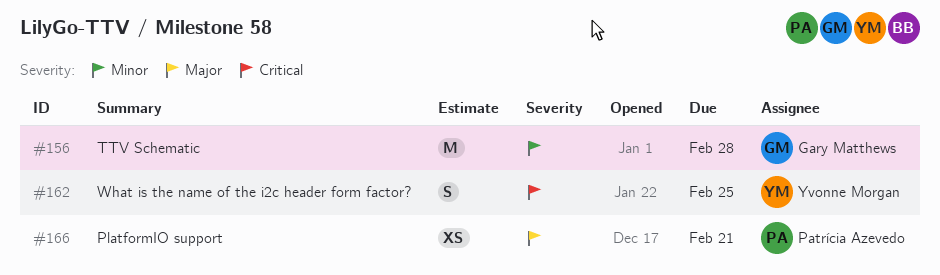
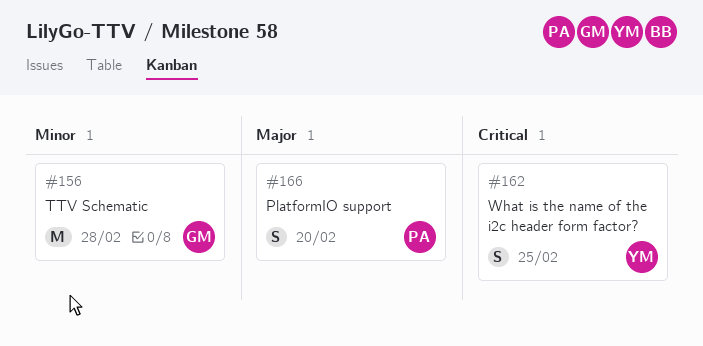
#166, estimate: XS -> S
#166, due: Feb 21 -> Feb 20

